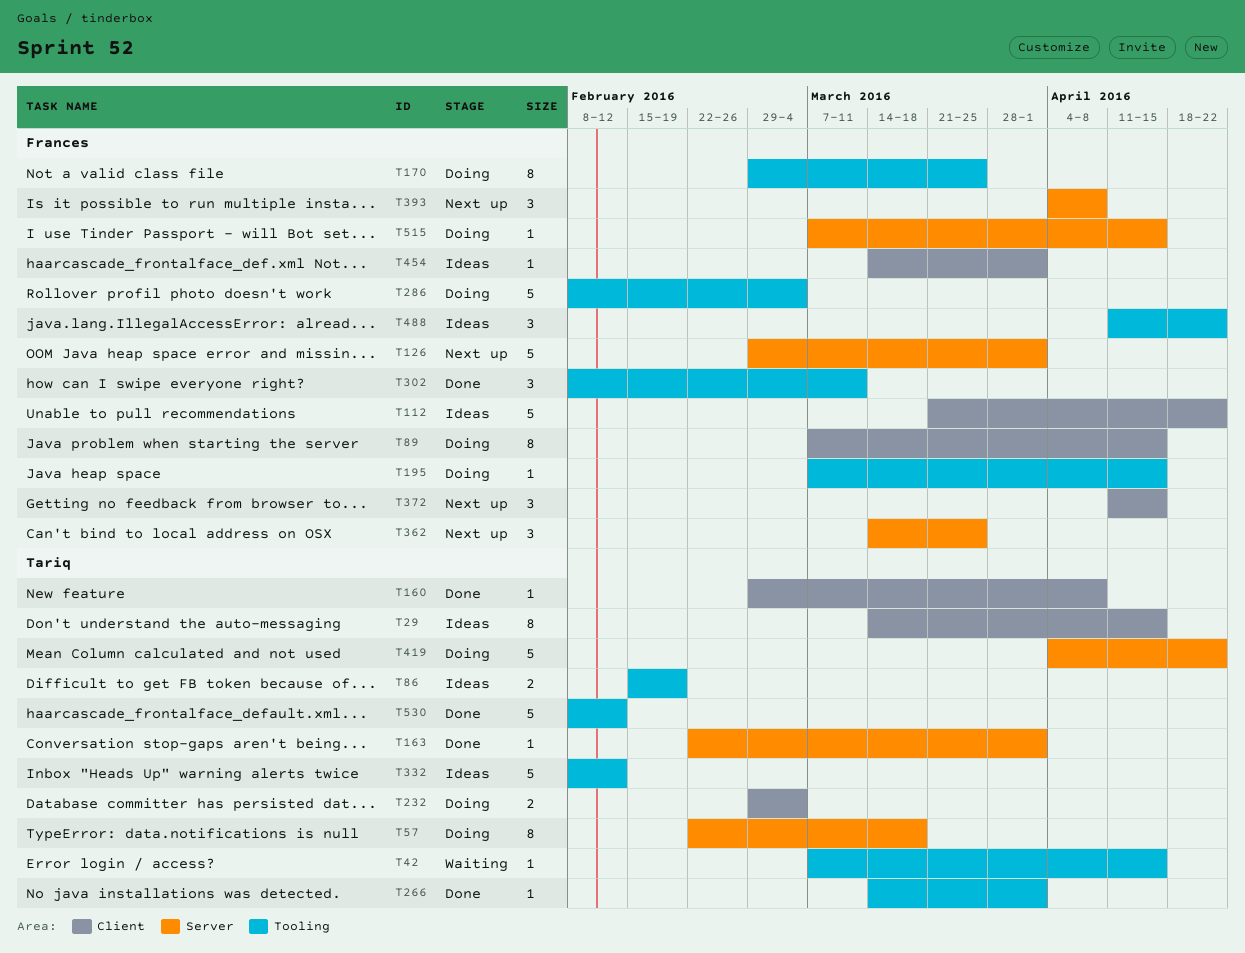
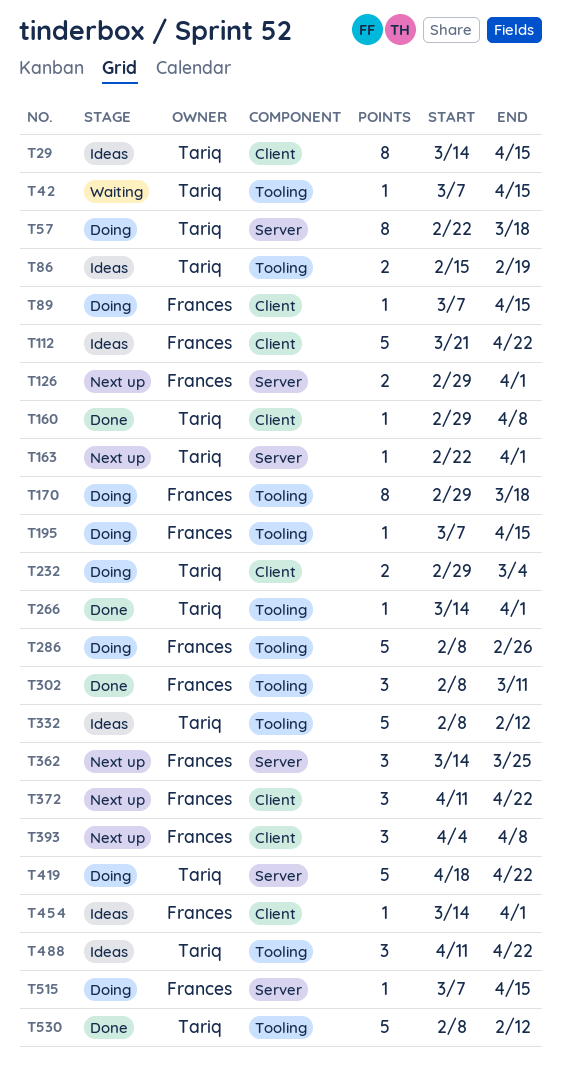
T89, estimate: 8 -> 1
T126, estimate: 5 -> 2
T163, status: Done -> Next up
T170, due: Mar 25 -> Mar 18
T286, due: Mar 4 -> Feb 26
T372, due: Apr 15 -> Apr 22
T393, label: Server -> Client
T419, start: Apr 4 -> Apr 18
T488, owner: Frances -> Tariq

